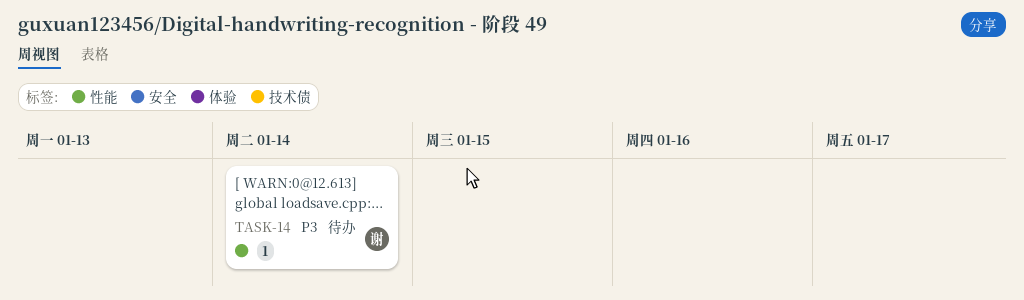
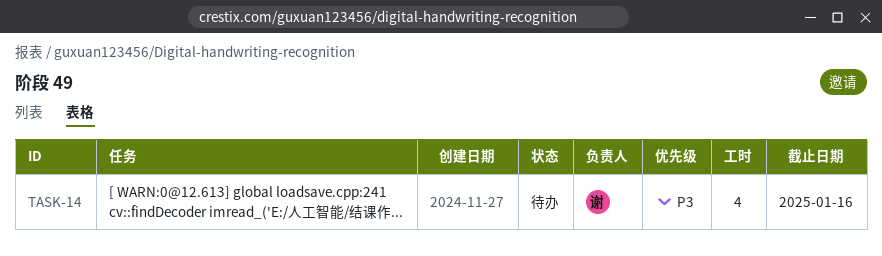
TASK-14, estimate: 1 -> 4
TASK-14, due: Jan 14 -> Jan 16

